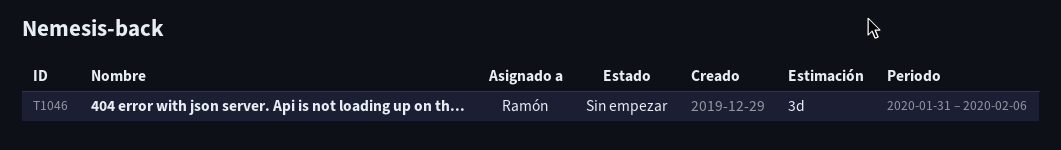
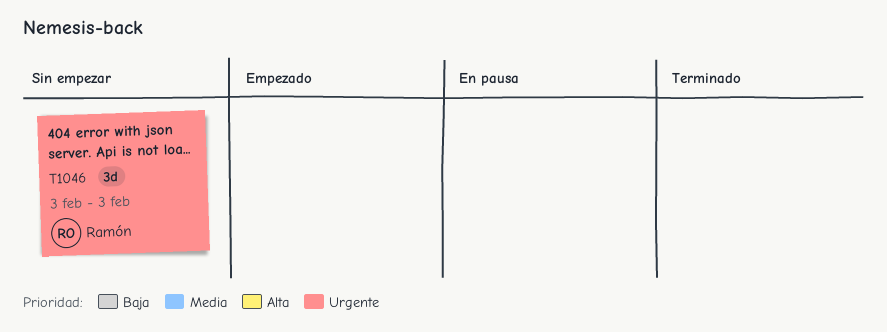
T1046, start: Jan 31 -> Feb 3
T1046, due: Feb 6 -> Feb 3

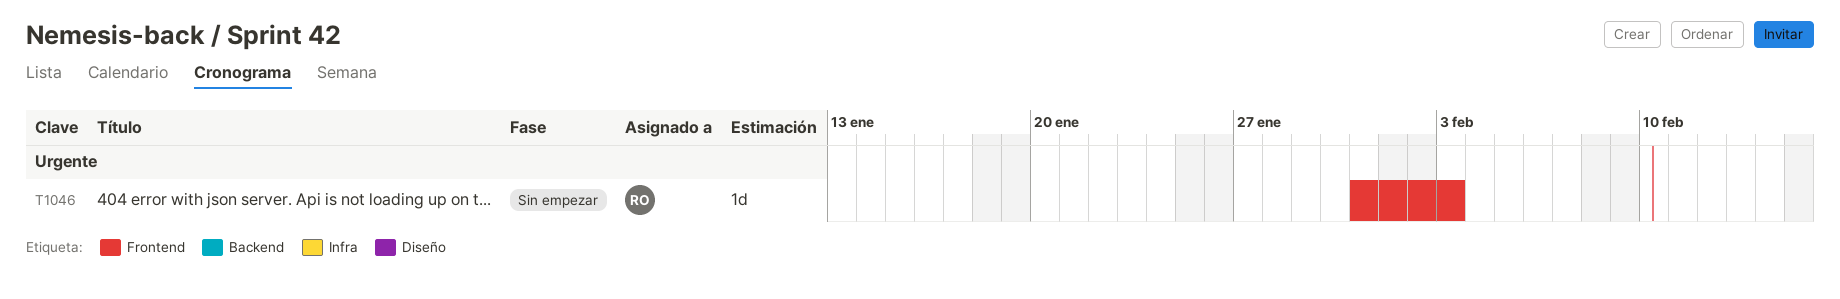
T1046, estimate: 3d -> 1d
T1046, start: Feb 3 -> Jan 31

